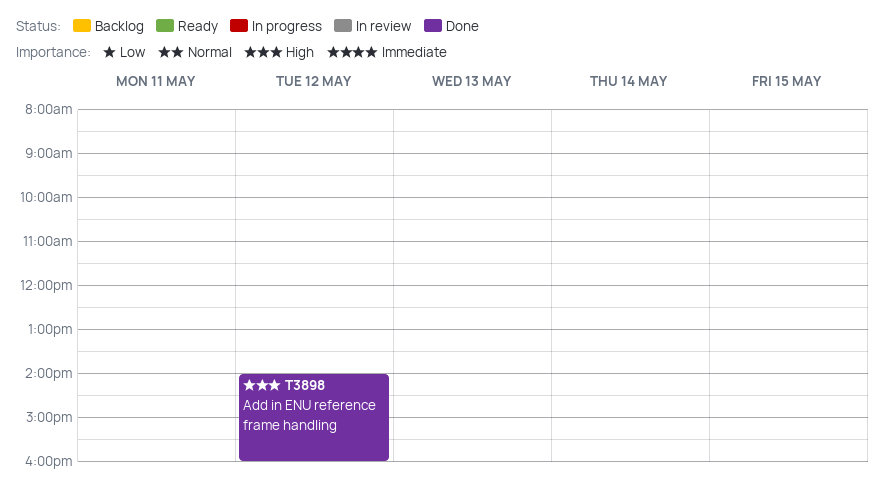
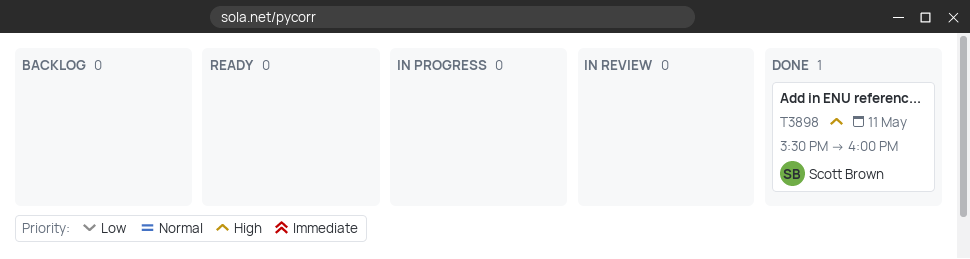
T3898, day: May 12 -> May 11
T3898, begins: 14:00 -> 15:30

